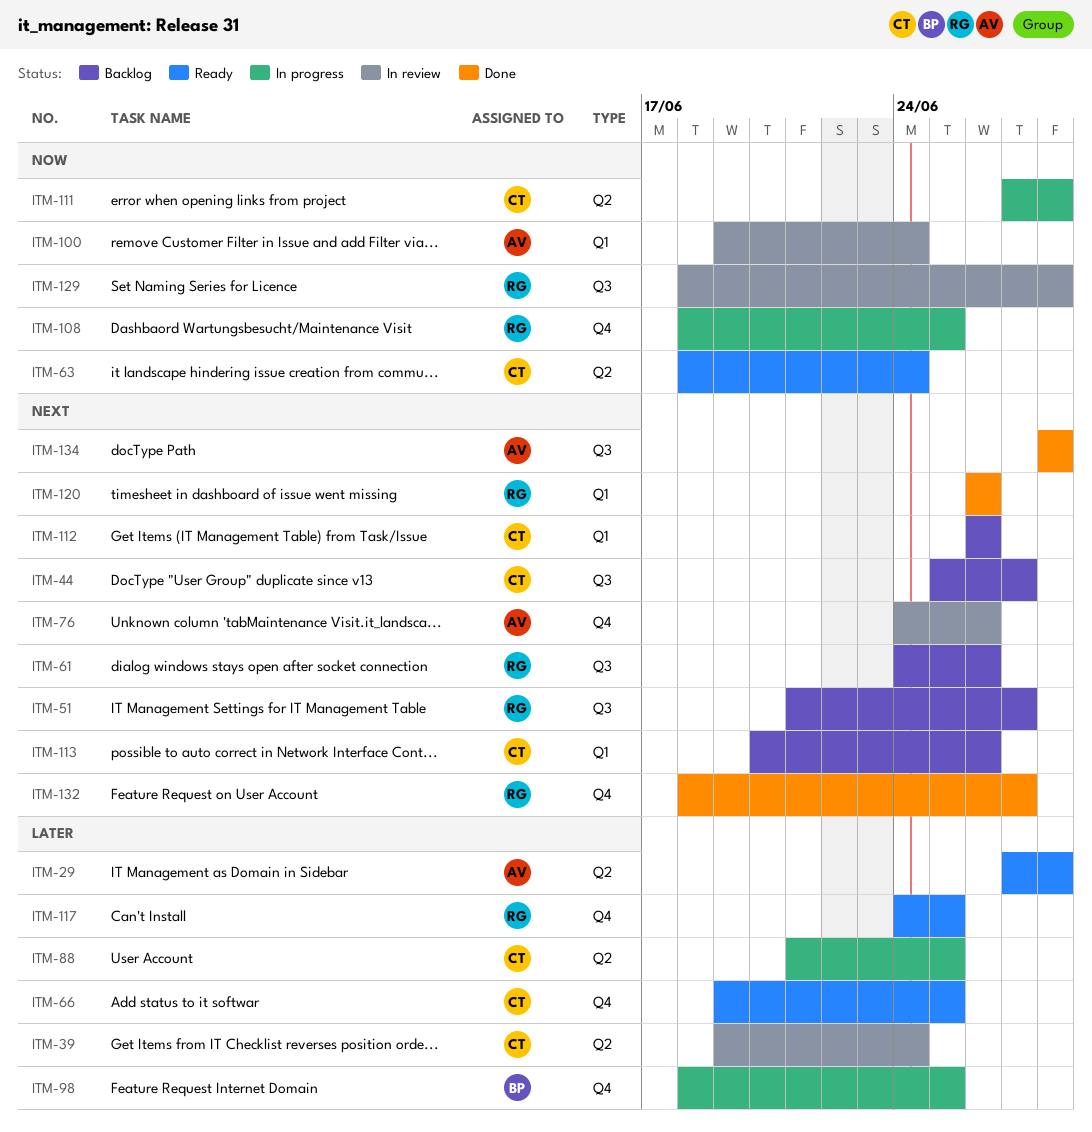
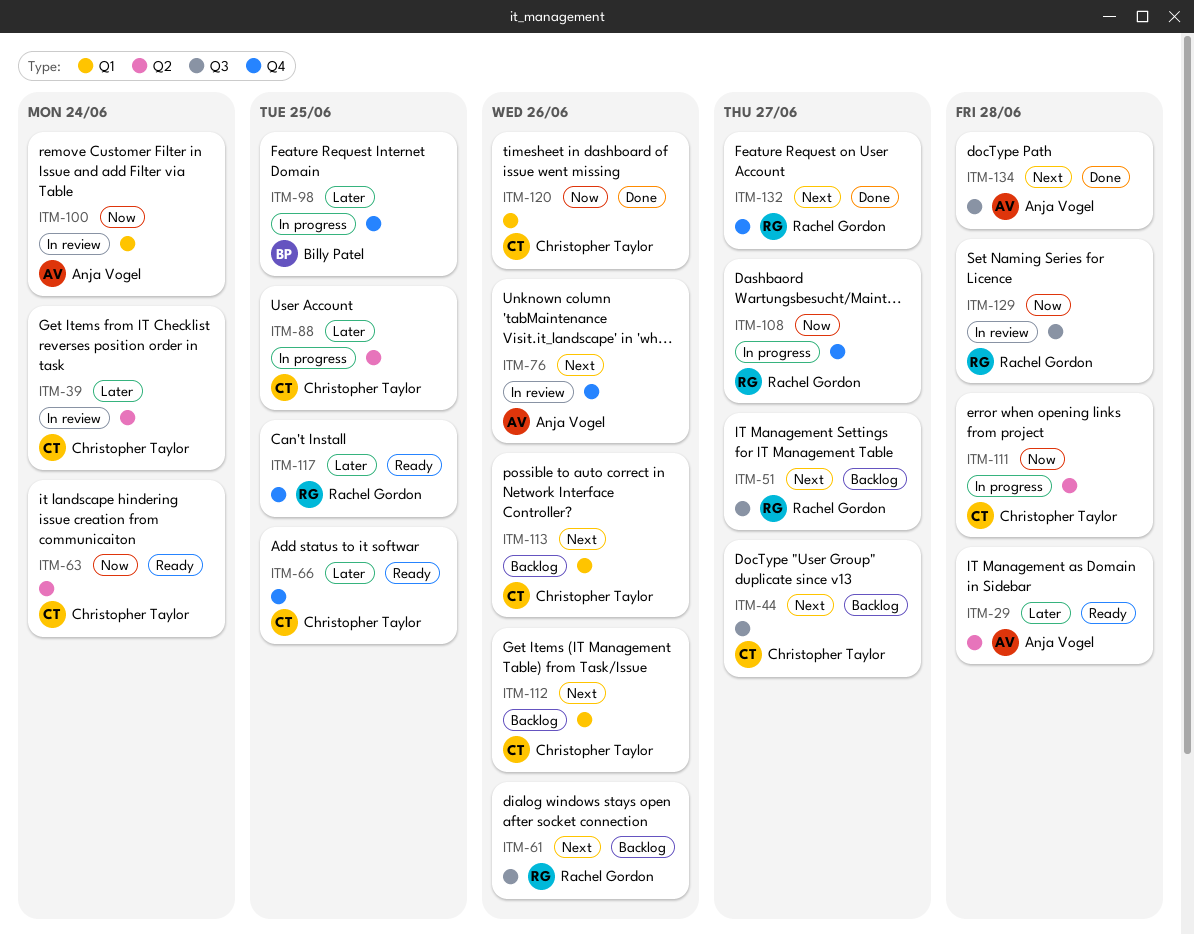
ITM-108, due: Jun 25 -> Jun 27
ITM-120, owner: Rachel Gordon -> Christopher Taylor
ITM-120, priority: Next -> Now

